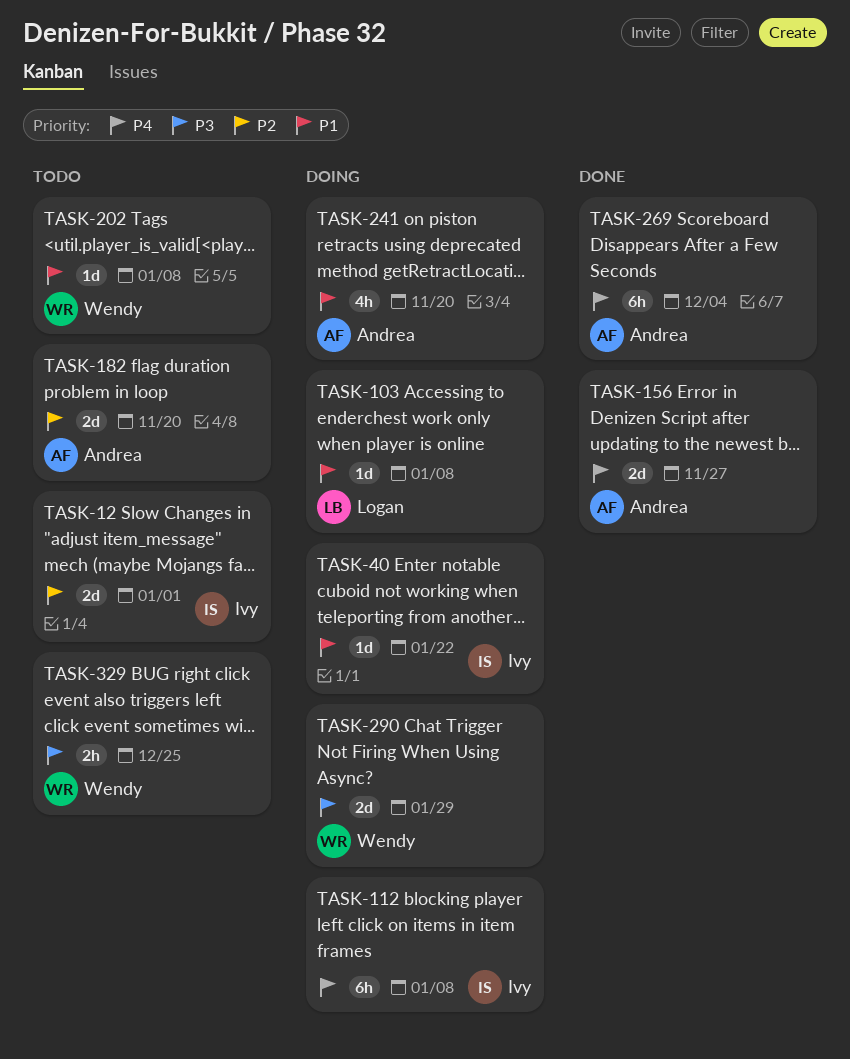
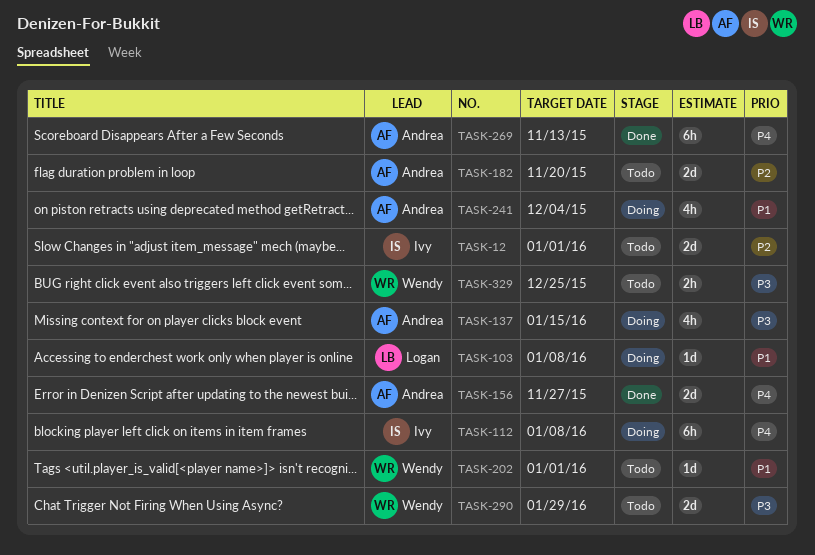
TASK-40: present -> none
TASK-137: none -> present
TASK-202, due: Jan 8 -> Jan 1
TASK-241, due: Nov 20 -> Dec 4
TASK-269, due: Dec 4 -> Nov 13
TASK-290, status: Doing -> Todo

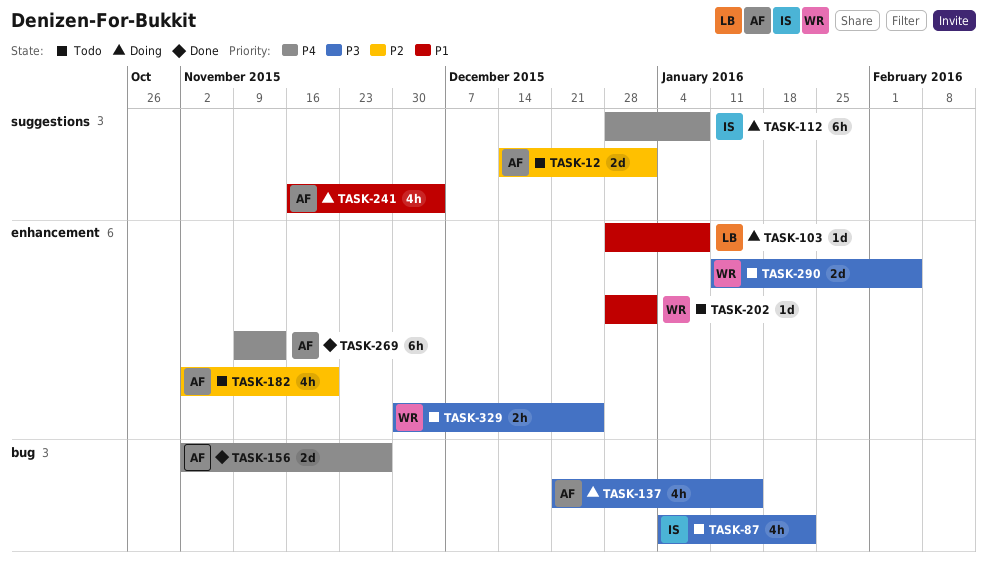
TASK-12, owner: Ivy -> Andrea
TASK-87: none -> present
TASK-182, estimate: 2d -> 4h
TASK-290, due: Jan 29 -> Feb 5

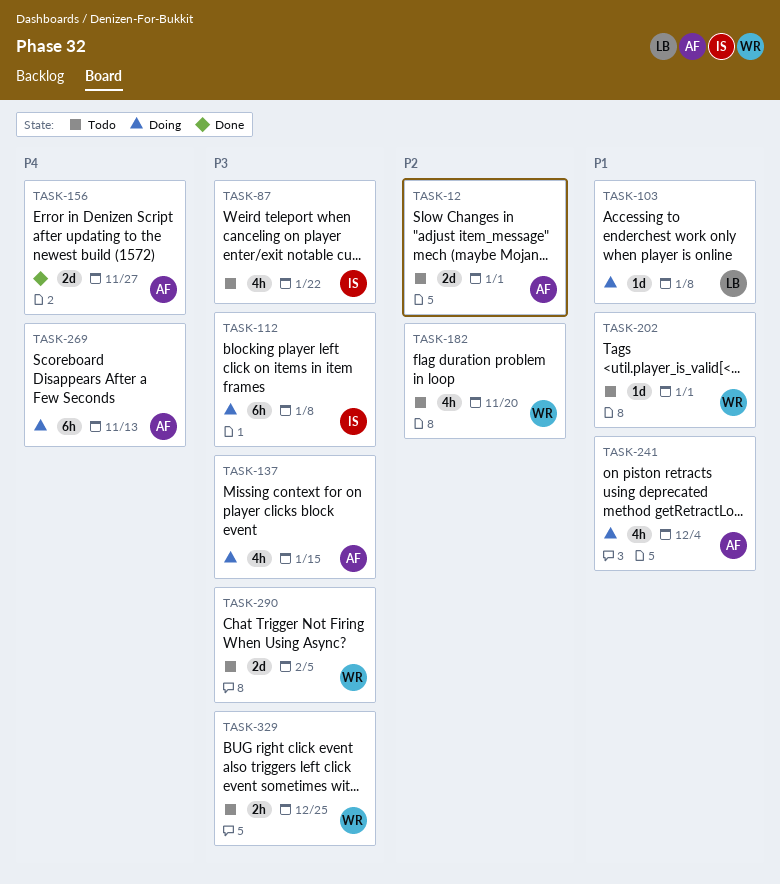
TASK-112, priority: P4 -> P3
TASK-182, owner: AF -> WR
TASK-269, status: Done -> Doing

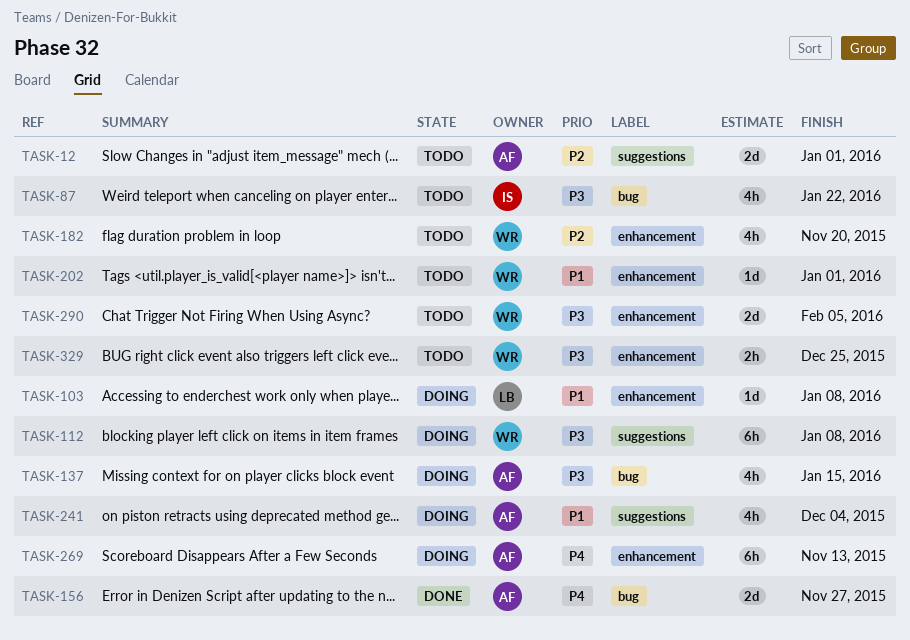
TASK-112, owner: IS -> WR

